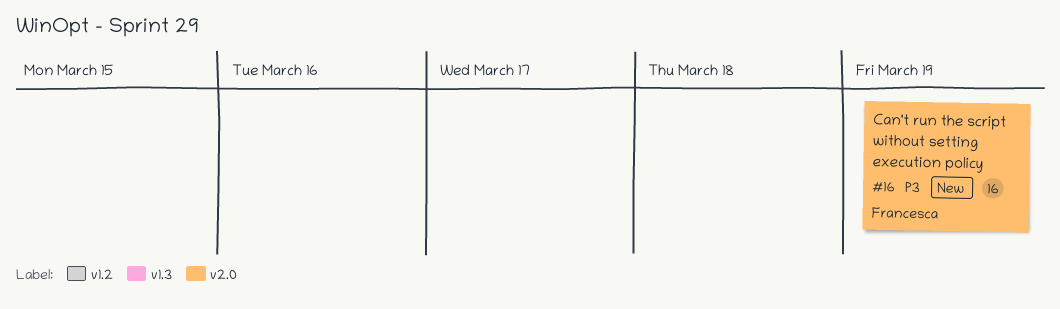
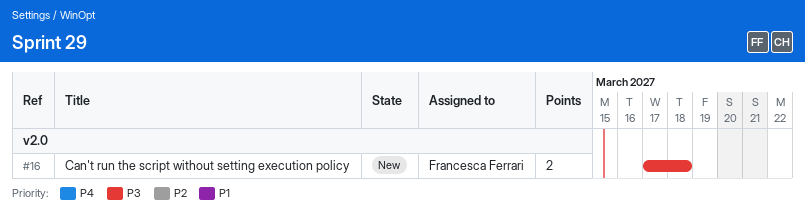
#16, estimate: 16 -> 2
#16, due: Mar 19 -> Mar 18

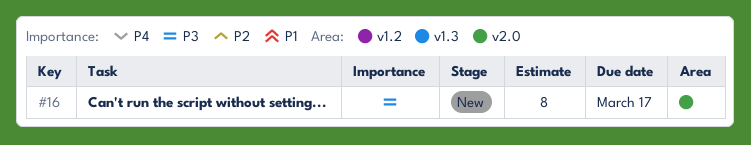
#16, estimate: 2 -> 8
#16, due: Mar 18 -> Mar 17

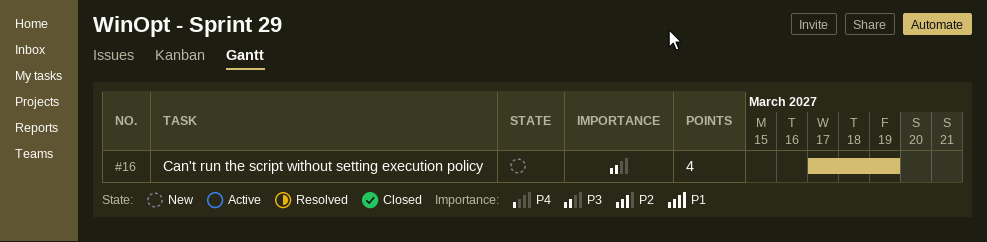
#16, estimate: 8 -> 4
#16, due: Mar 17 -> Mar 19

